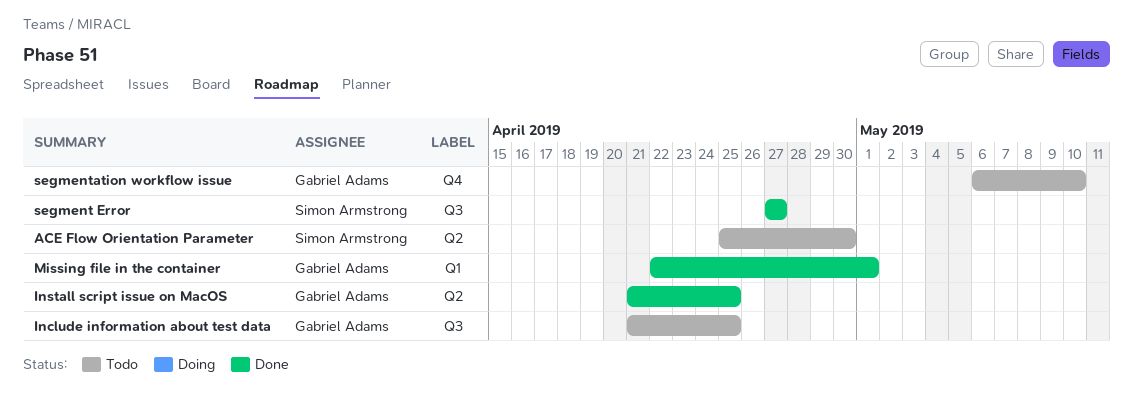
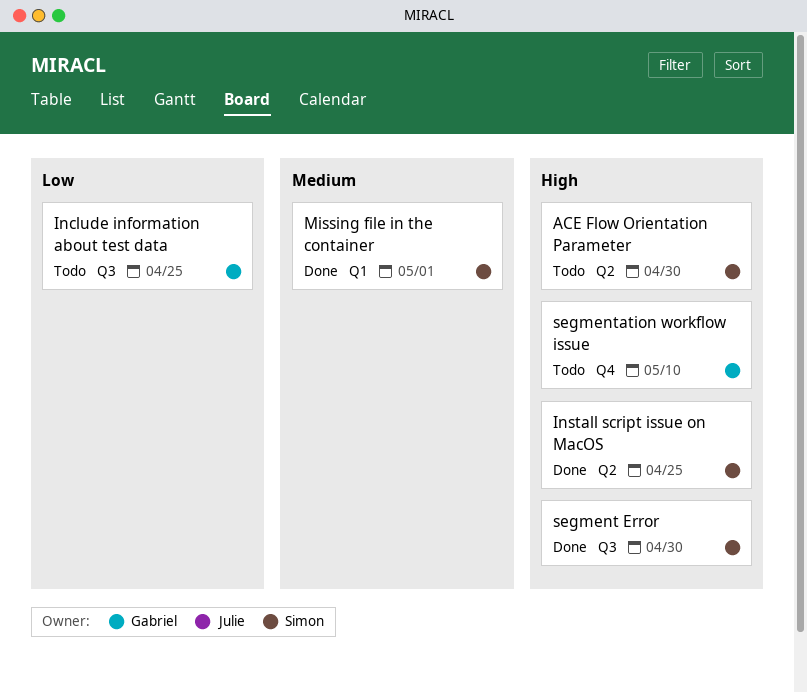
Install script issue on MacOS, owner: Gabriel Adams -> Simon Armstrong
Missing file in the container, owner: Gabriel Adams -> Simon Armstrong
segment Error, due: Apr 27 -> Apr 30

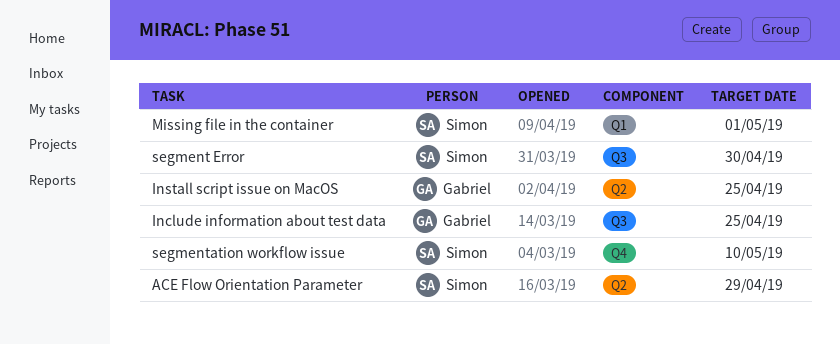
ACE Flow Orientation Parameter, due: Apr 30 -> Apr 29
Install script issue on MacOS, owner: Simon -> Gabriel
segmentation workflow issue, owner: Gabriel -> Simon

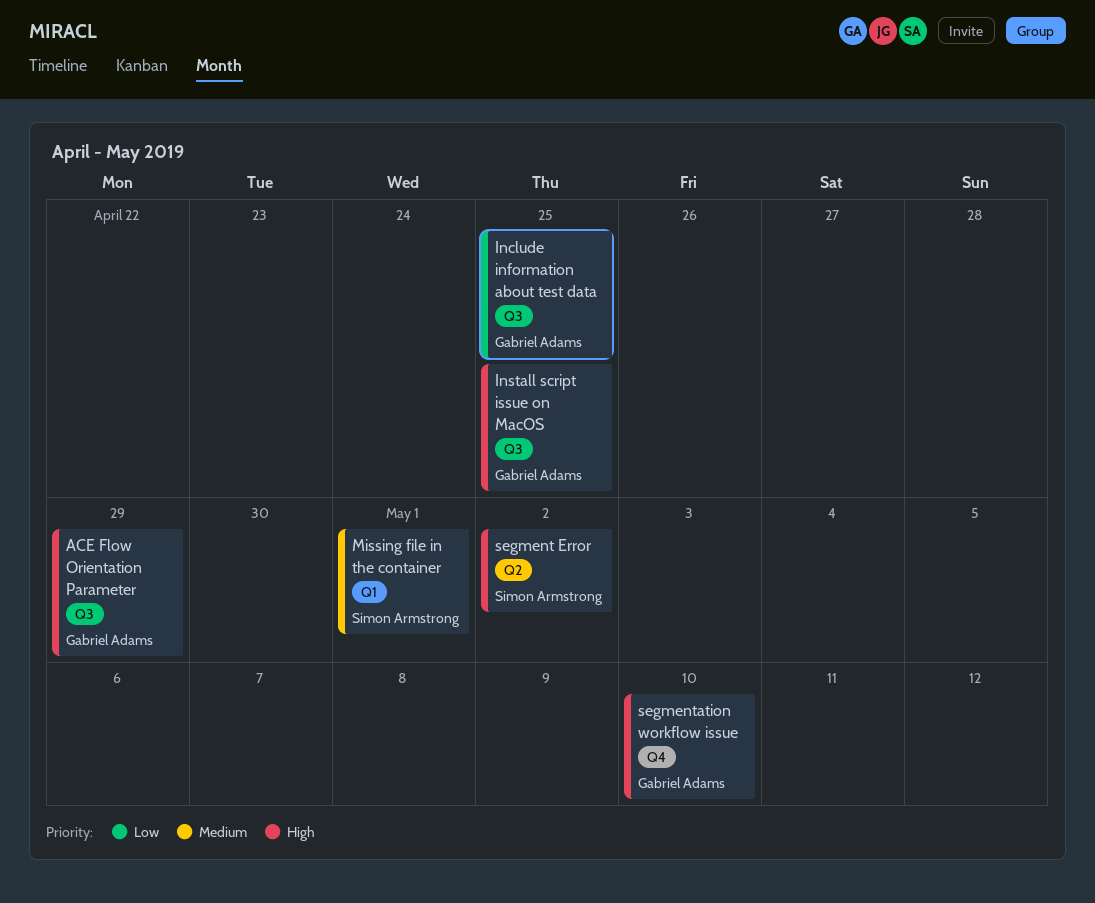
ACE Flow Orientation Parameter, owner: Simon Armstrong -> Gabriel Adams
ACE Flow Orientation Parameter, label: Q2 -> Q3
Install script issue on MacOS, label: Q2 -> Q3
segment Error, label: Q3 -> Q2
segment Error, due: Apr 30 -> May 2
segmentation workflow issue, owner: Simon Armstrong -> Gabriel Adams

